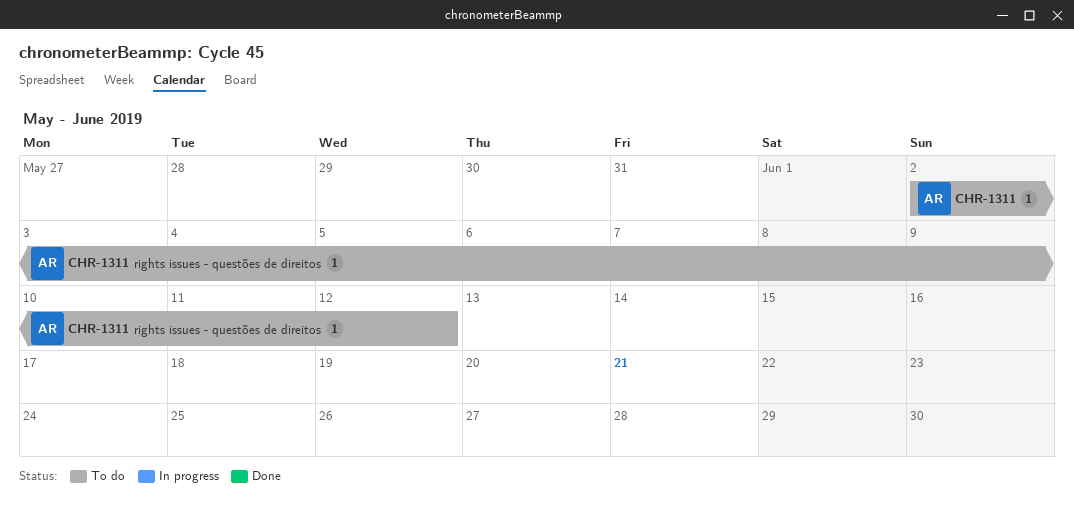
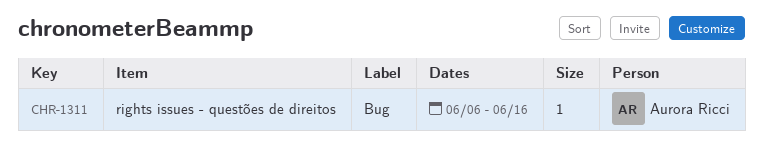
CHR-1311, start: Jun 2 -> Jun 6
CHR-1311, due: Jun 12 -> Jun 16

